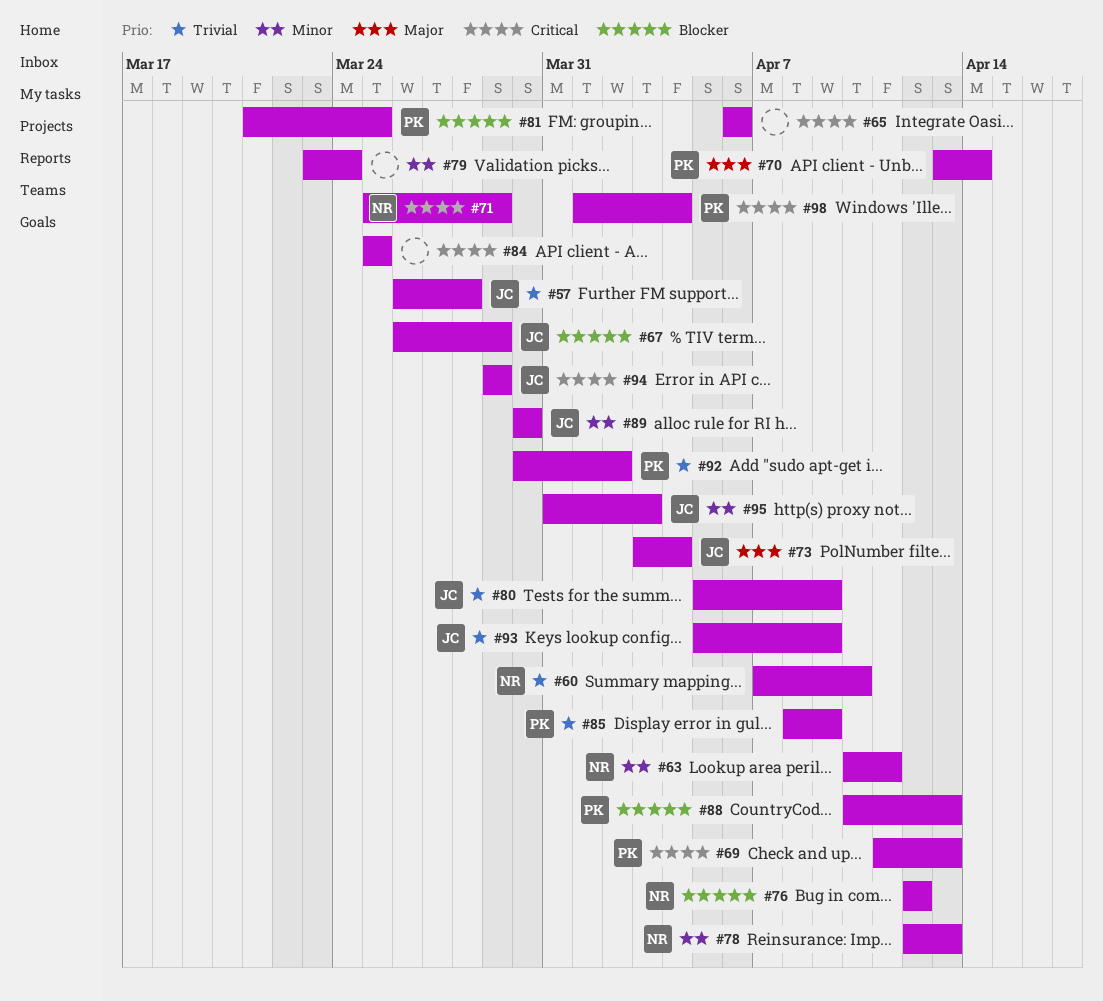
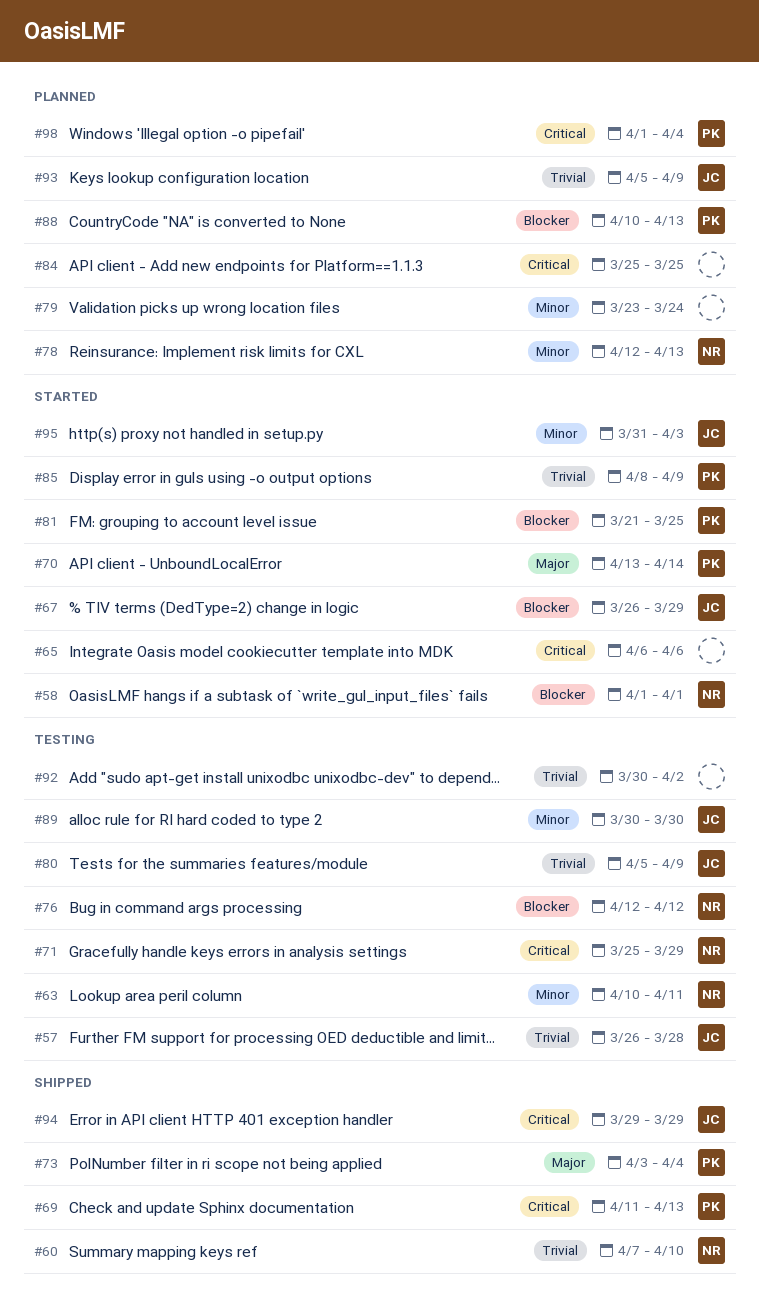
#58: none -> present
#73, owner: JC -> PK
#92, owner: PK -> none

